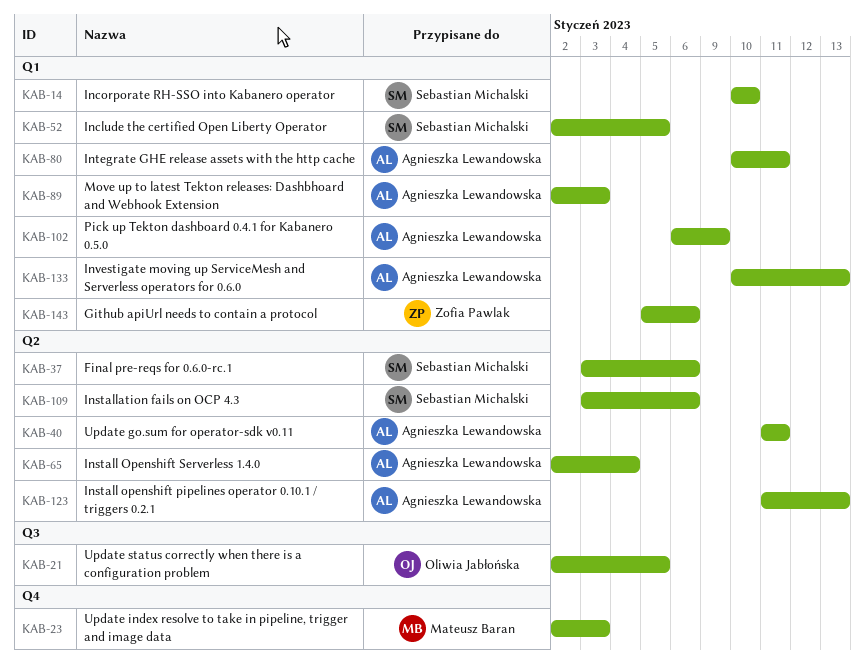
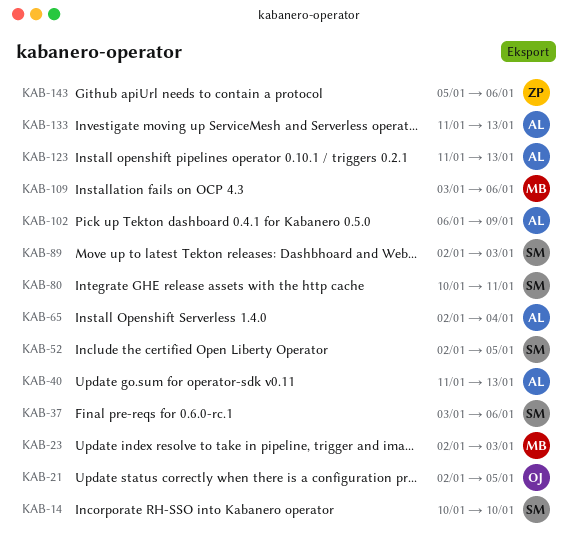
KAB-40, due: Jan 11 -> Jan 13
KAB-80, owner: Agnieszka Lewandowska -> Sebastian Michalski
KAB-89, owner: Agnieszka Lewandowska -> Sebastian Michalski
KAB-109, owner: Sebastian Michalski -> Mateusz Baran
KAB-133, start: Jan 10 -> Jan 11

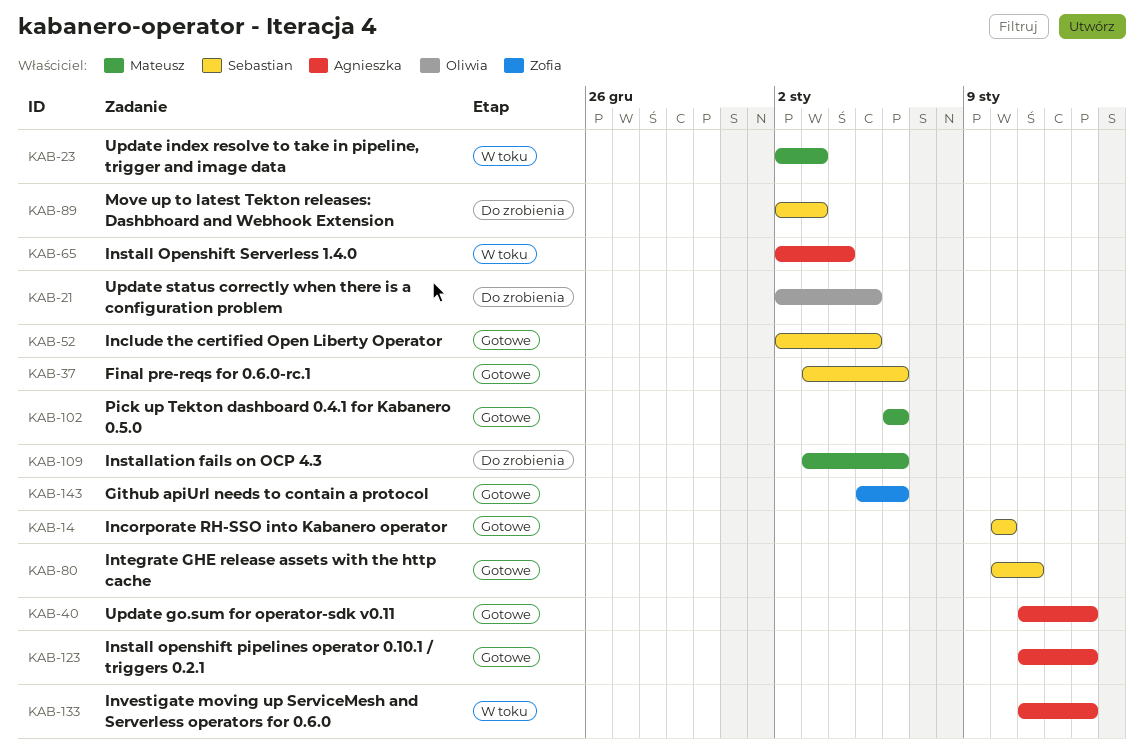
KAB-102, owner: Agnieszka -> Mateusz
KAB-102, due: Jan 9 -> Jan 6

